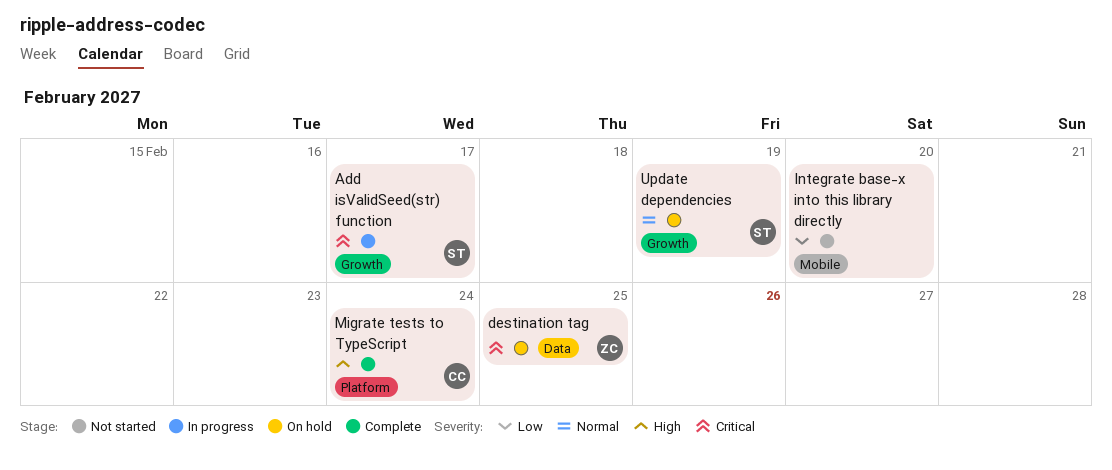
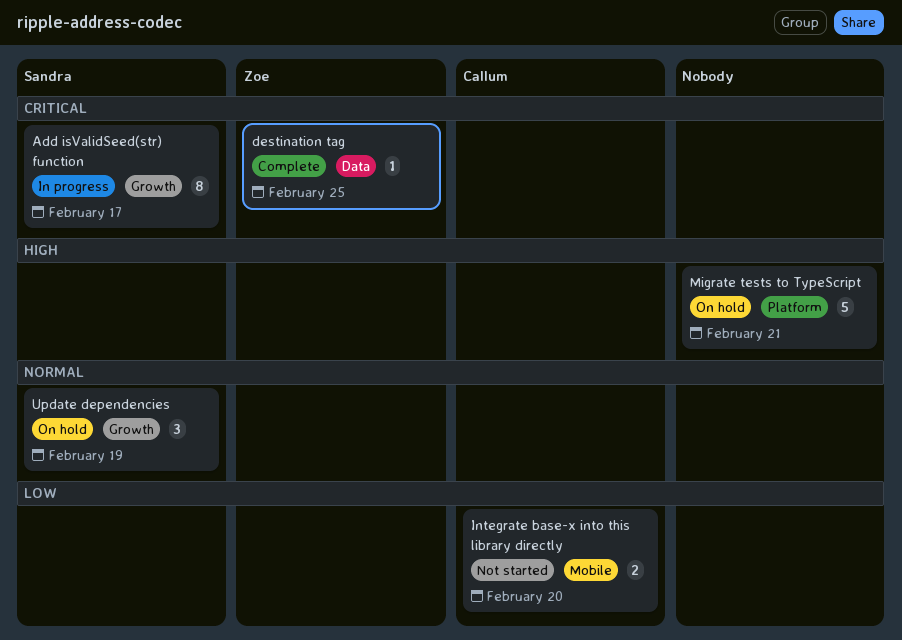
destination tag, status: On hold -> Complete
Integrate base-x into this library directly, owner: none -> Callum
Migrate tests to TypeScript, status: Complete -> On hold
Migrate tests to TypeScript, owner: Callum -> none
Migrate tests to TypeScript, due: Feb 24 -> Feb 21

